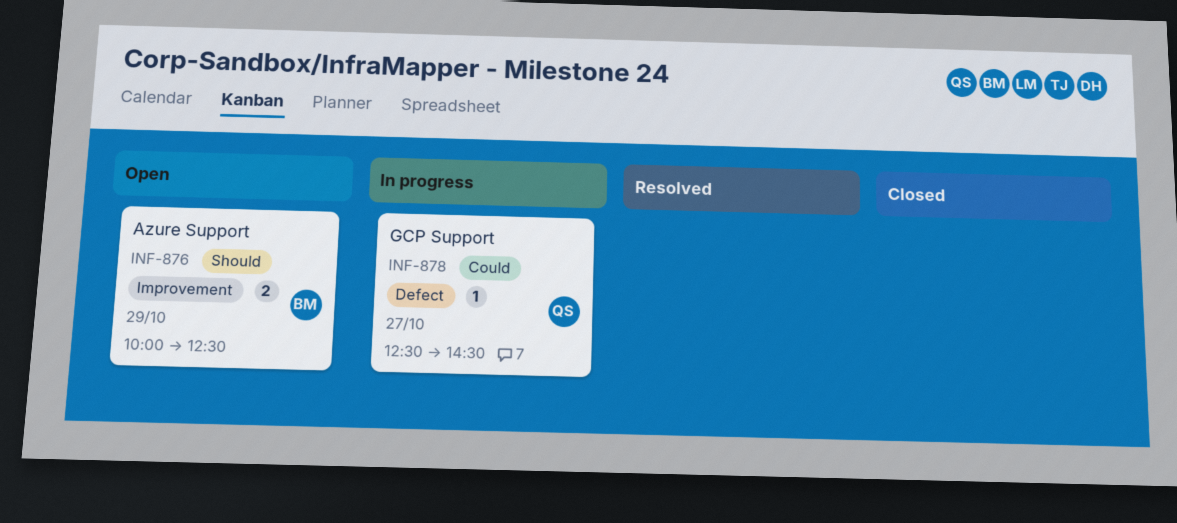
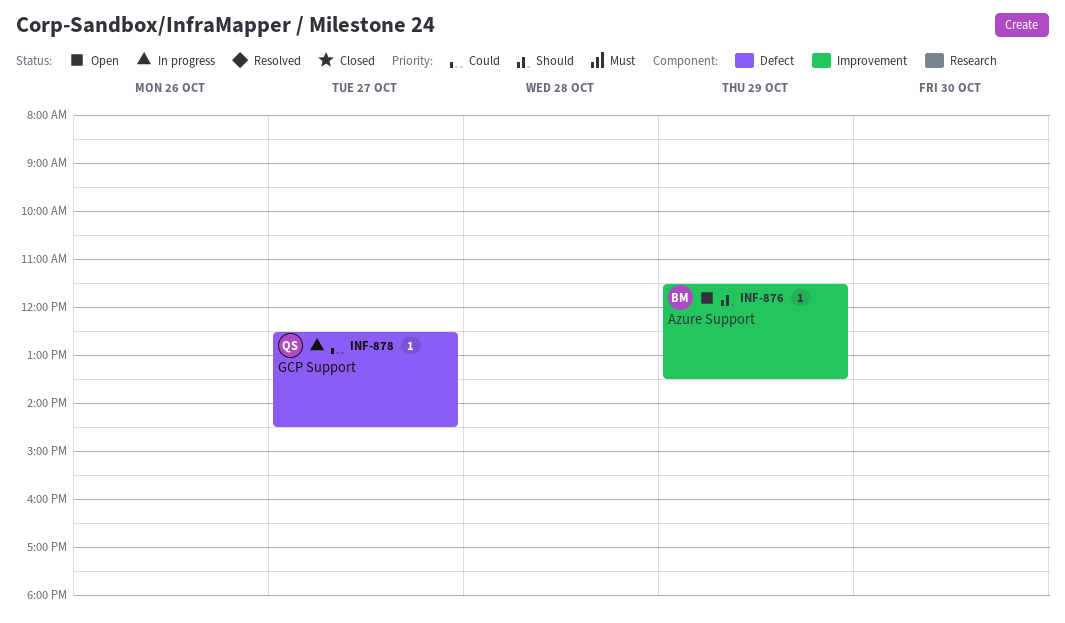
INF-876, estimate: 2 -> 1
INF-876, begins: 10:00 -> 11:30
INF-876, ends: 12:30 -> 13:30

